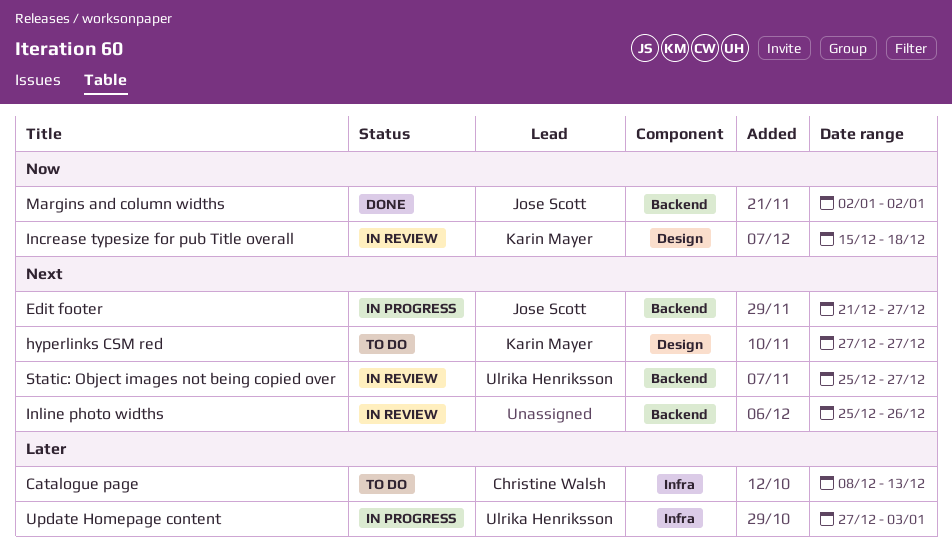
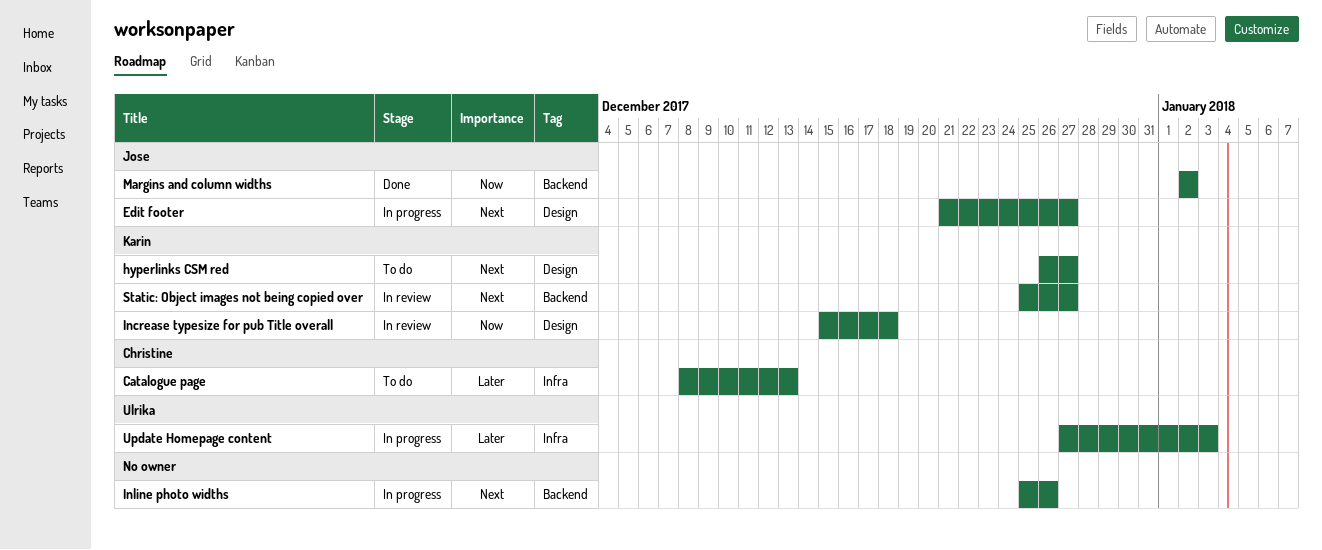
Edit footer, label: Backend -> Design
hyperlinks CSM red, start: Dec 27 -> Dec 26
Inline photo widths, status: In review -> In progress
Static: Object images not being copied over, owner: Ulrika Henriksson -> Karin Mayer

